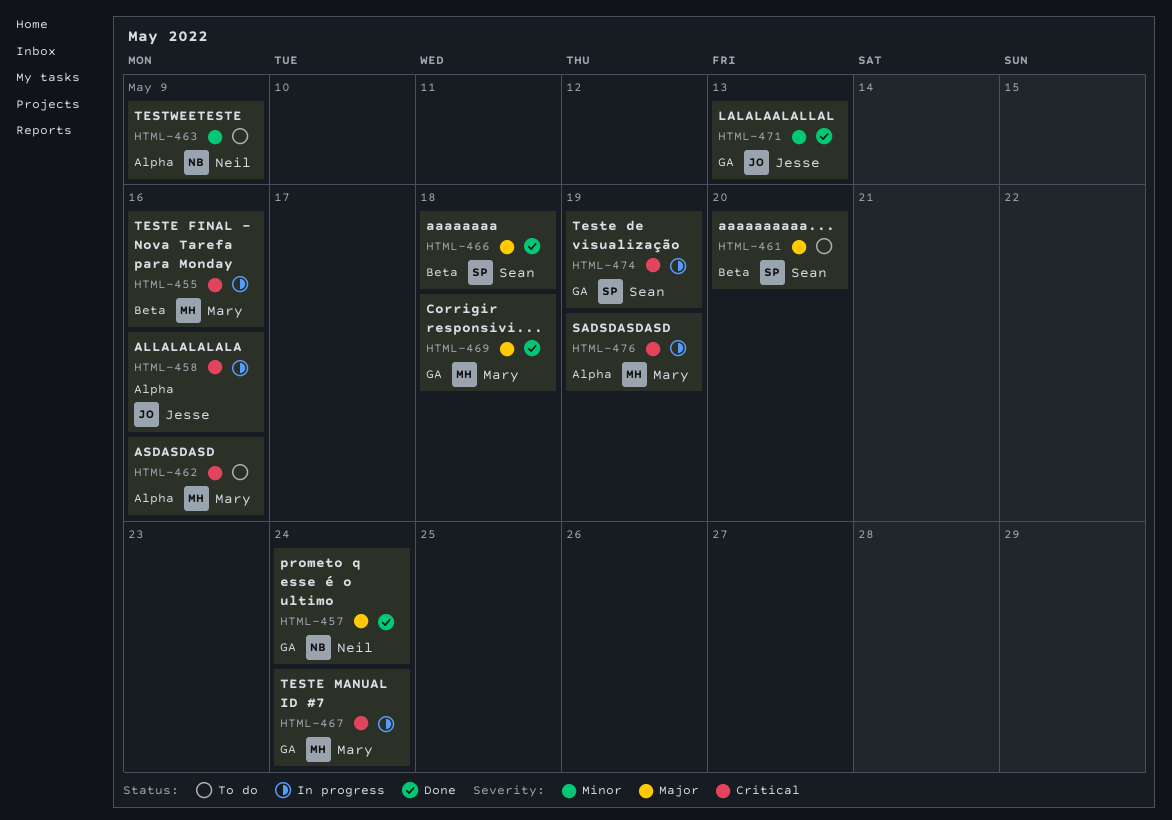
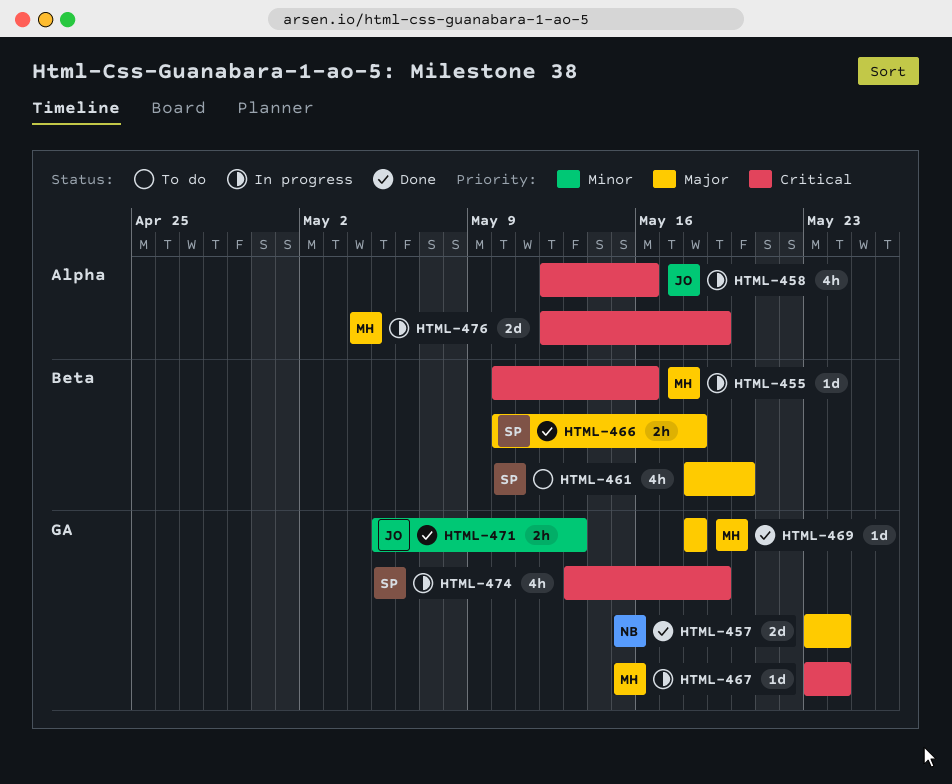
HTML-462: present -> none
HTML-463: present -> none

